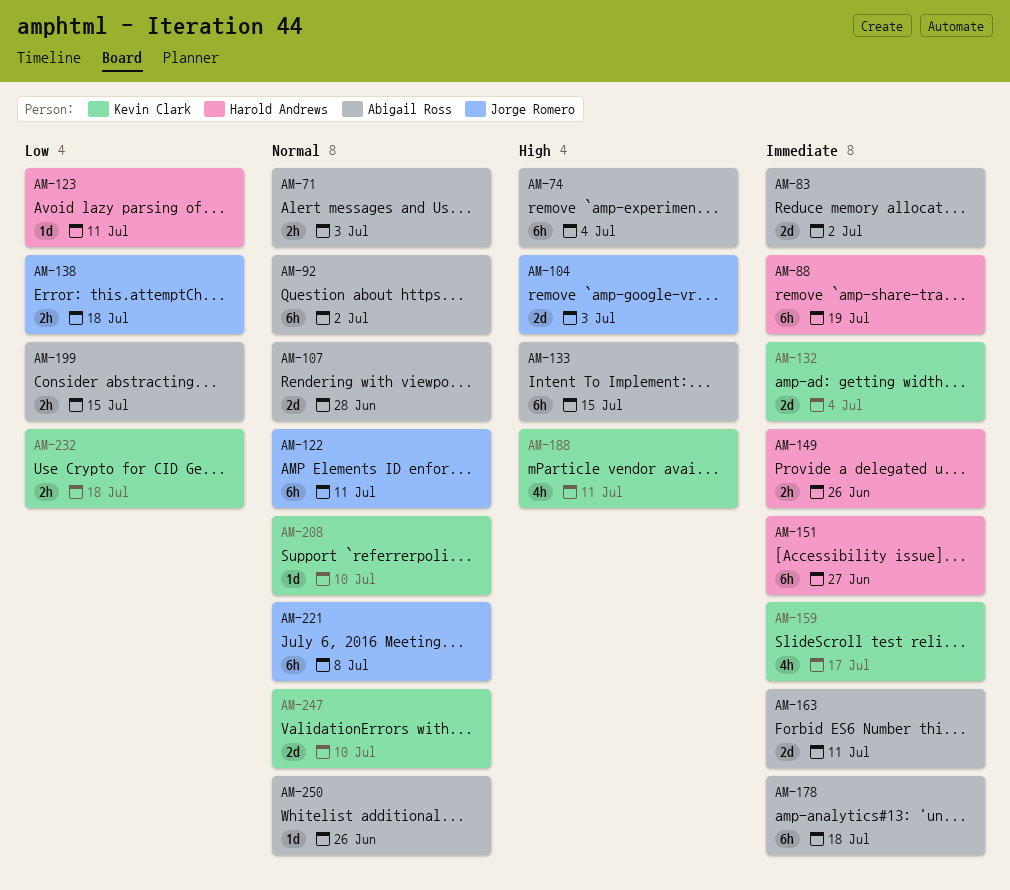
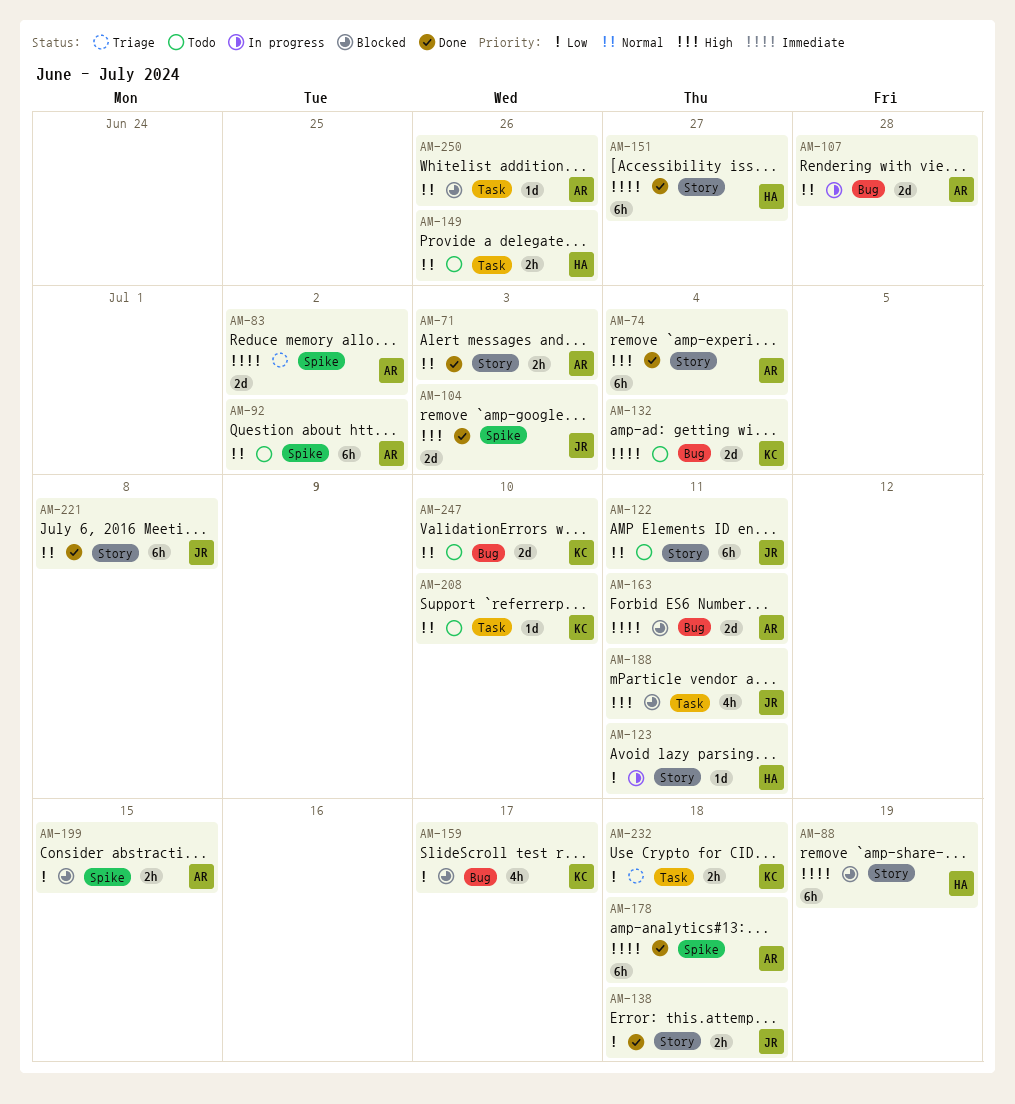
AM-133: present -> none
AM-149, priority: Immediate -> Normal
AM-159, priority: Immediate -> Low
AM-188, owner: Kevin Clark -> Jorge Romero

